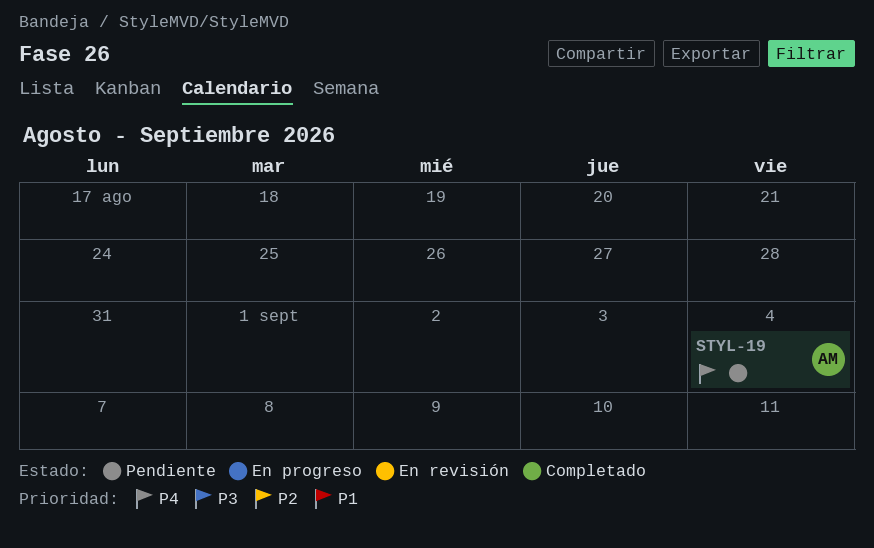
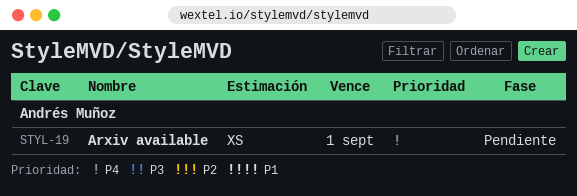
STYL-19, due: Sep 4 -> Sep 1

